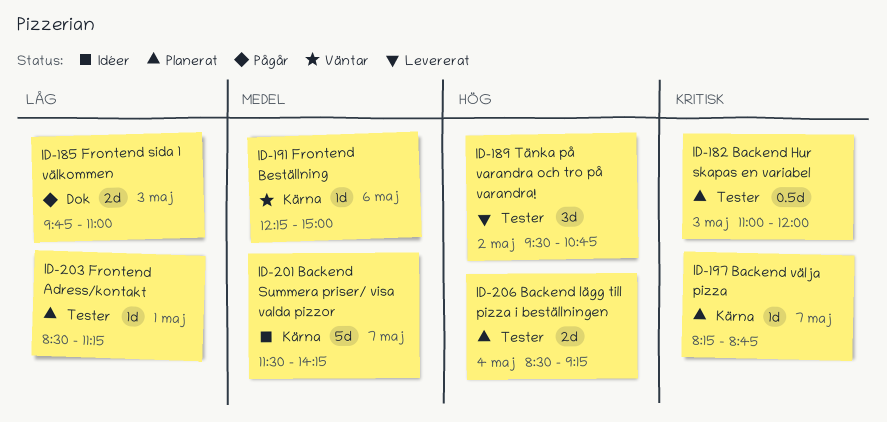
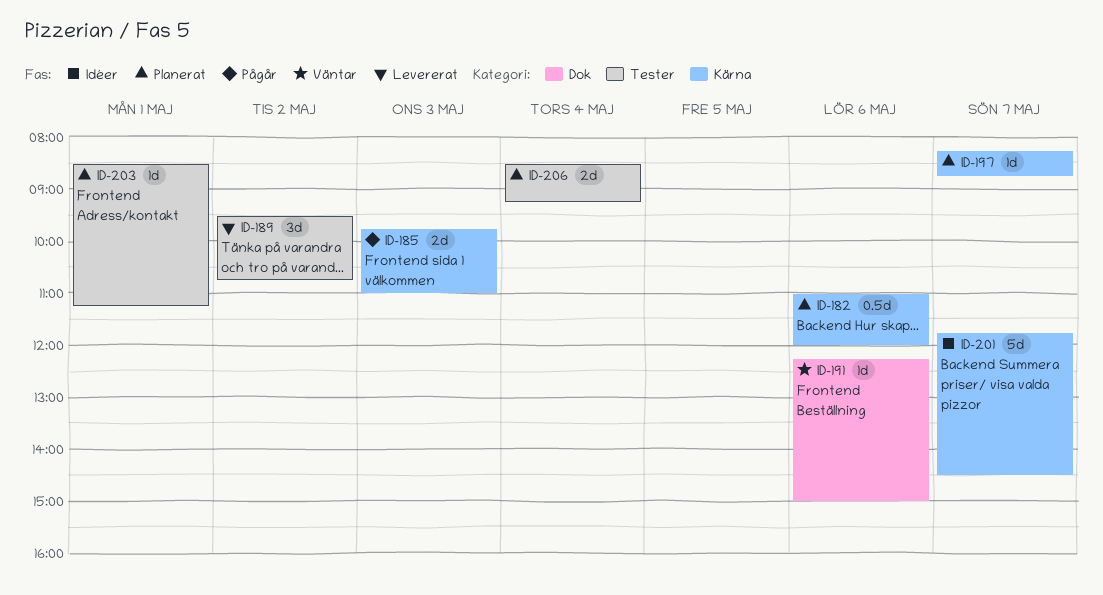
ID-182, label: Tester -> Kärna
ID-182, day: May 3 -> May 6
ID-185, label: Dok -> Kärna
ID-191, label: Kärna -> Dok
ID-201, begins: 11:30 -> 11:45
ID-201, ends: 14:15 -> 14:30

